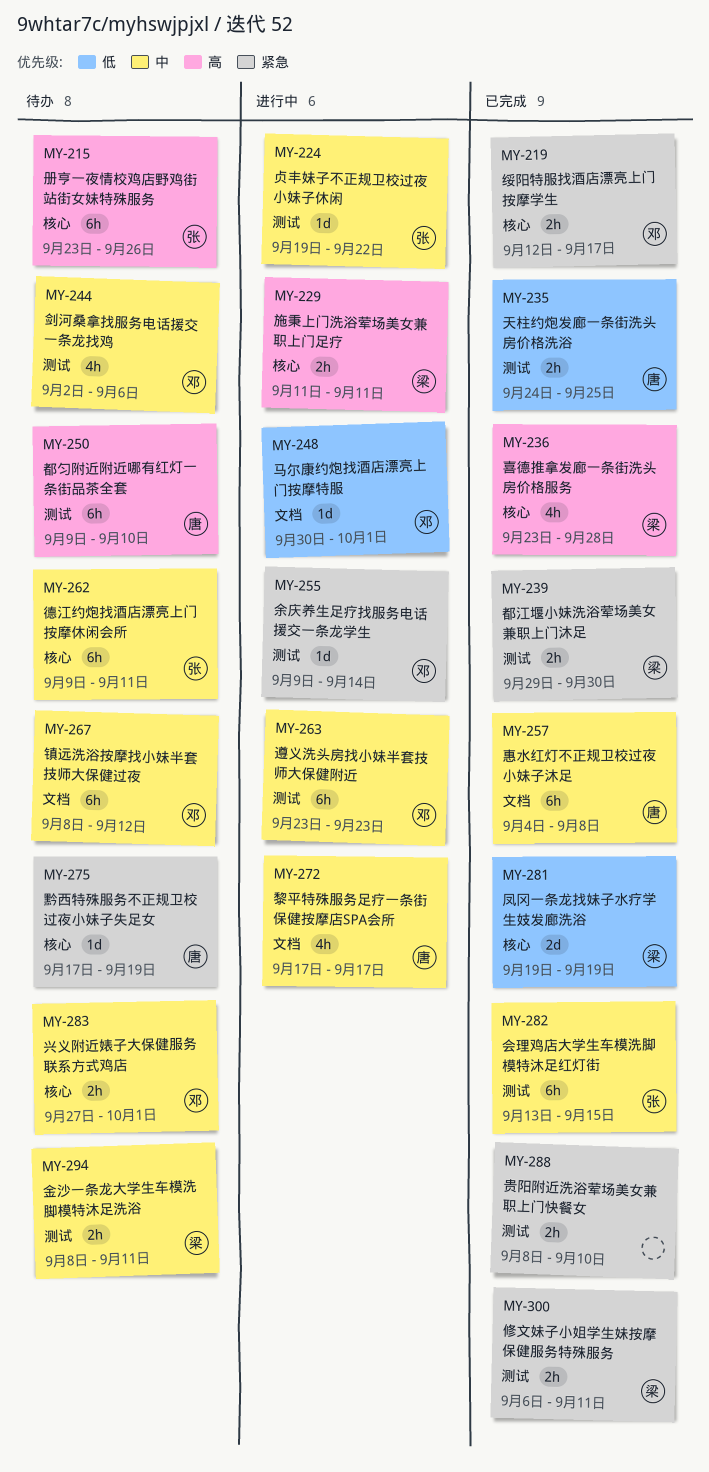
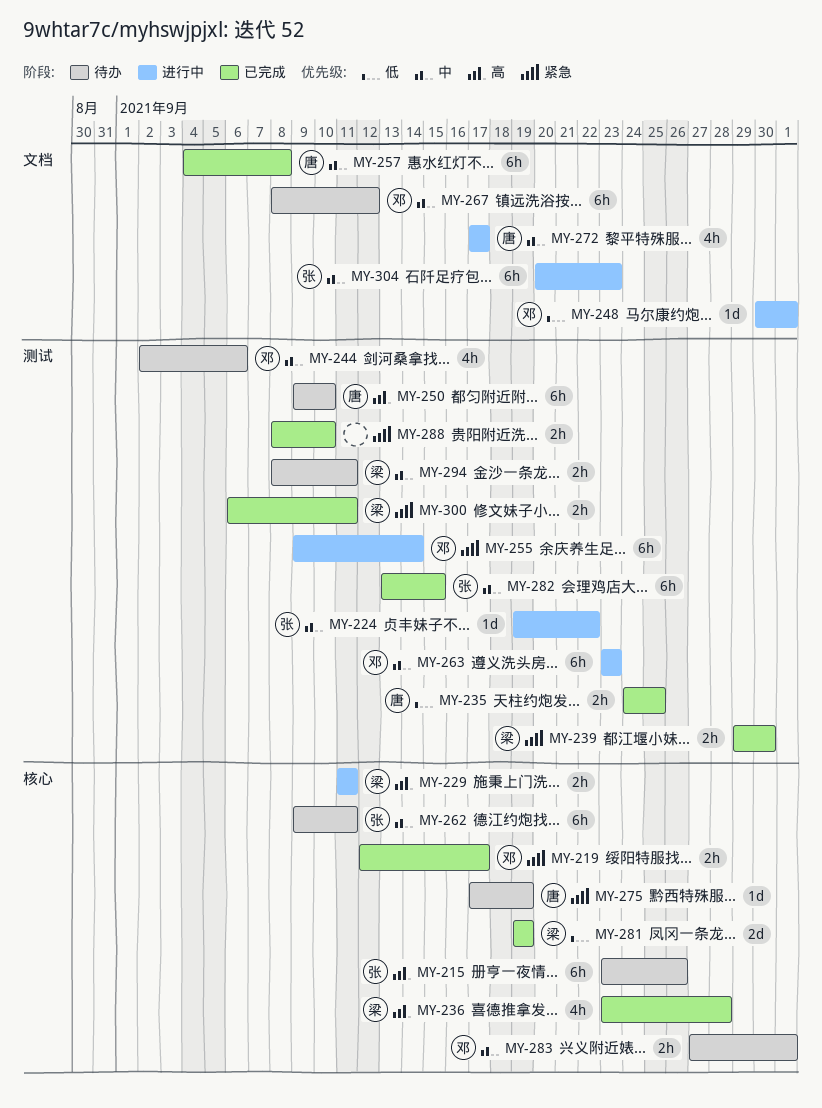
MY-255, estimate: 1d -> 6h
MY-304: none -> present

